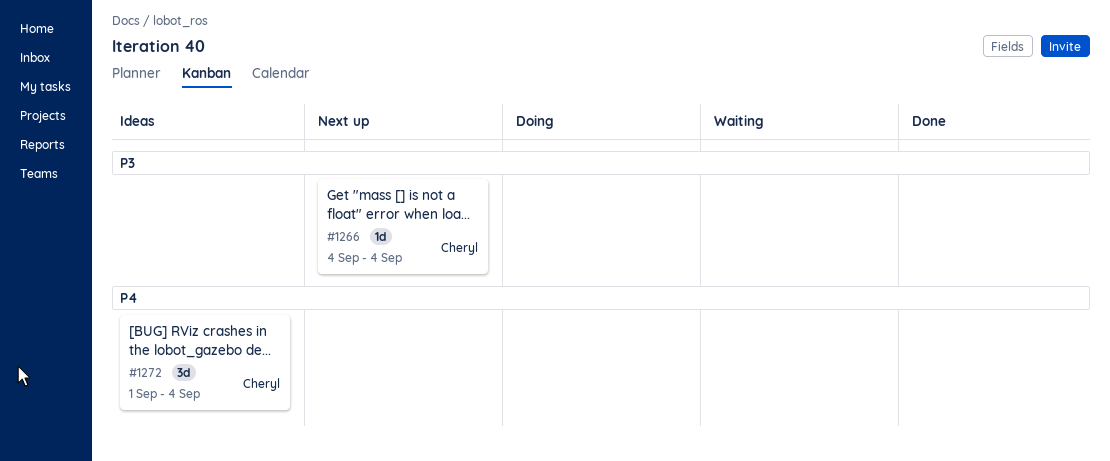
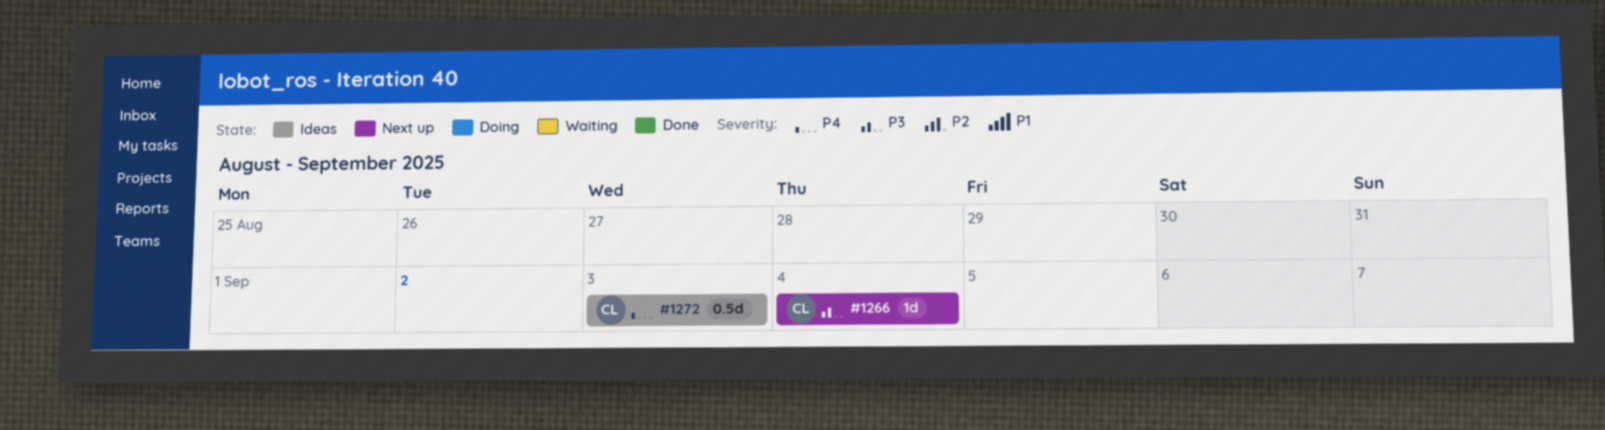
#1272, estimate: 3d -> 0.5d
#1272, start: Sep 1 -> Sep 3
#1272, due: Sep 4 -> Sep 3

